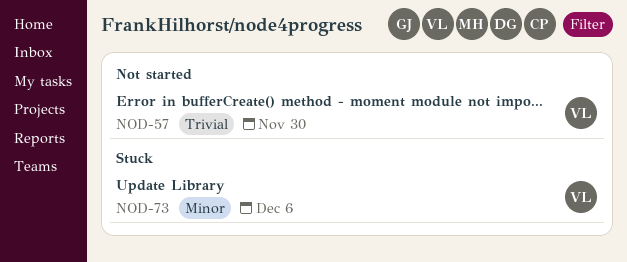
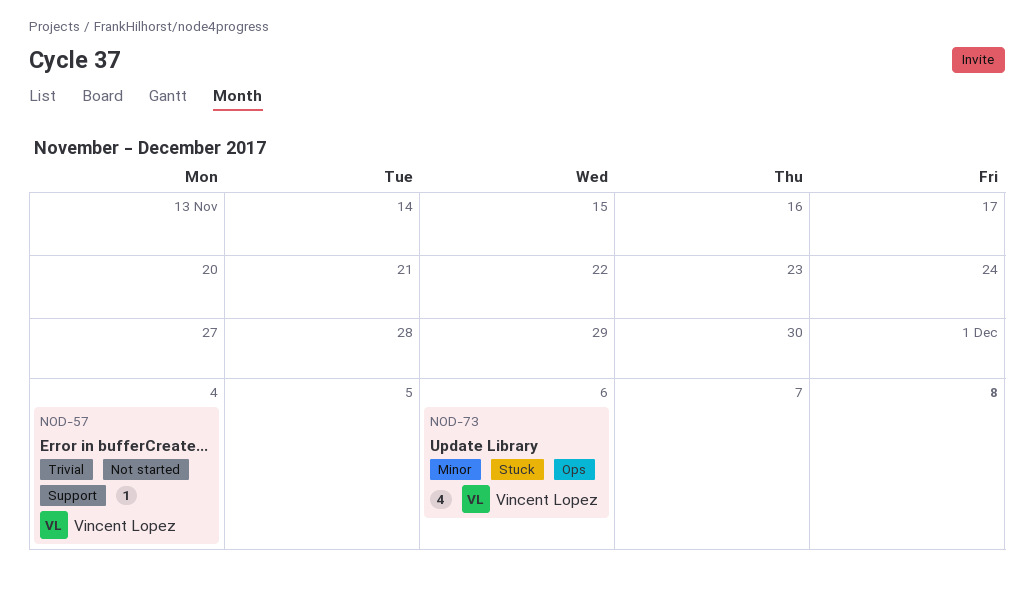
NOD-57, due: Nov 30 -> Dec 4

